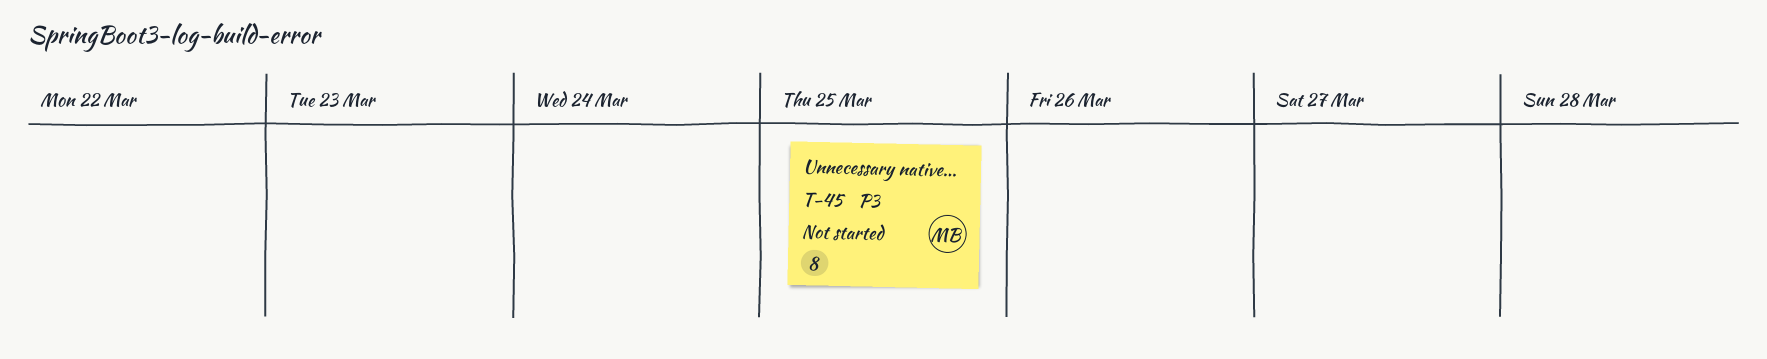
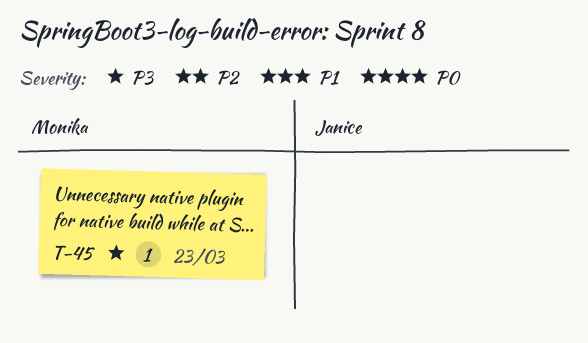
T-45, estimate: 8 -> 1
T-45, due: Mar 25 -> Mar 23

